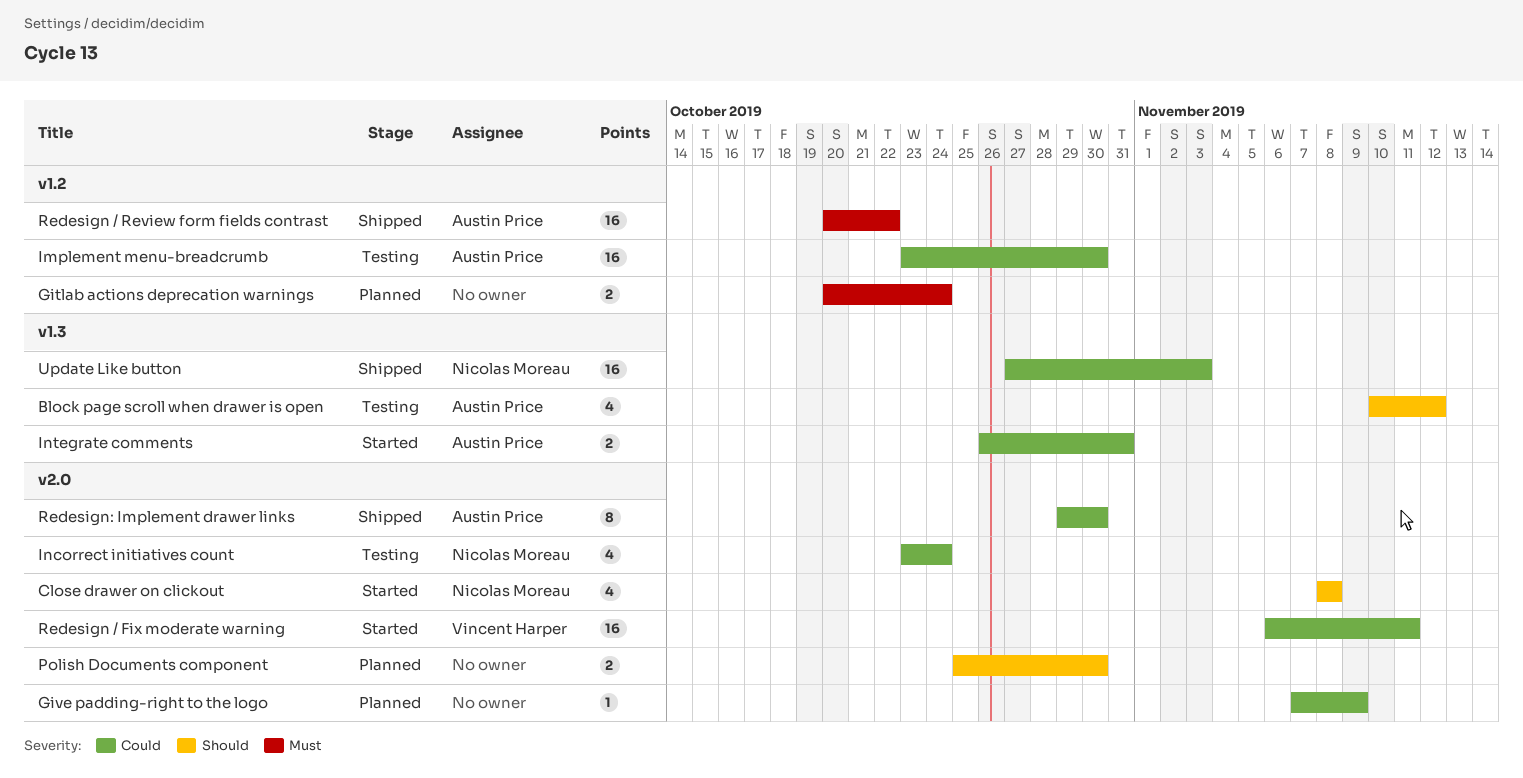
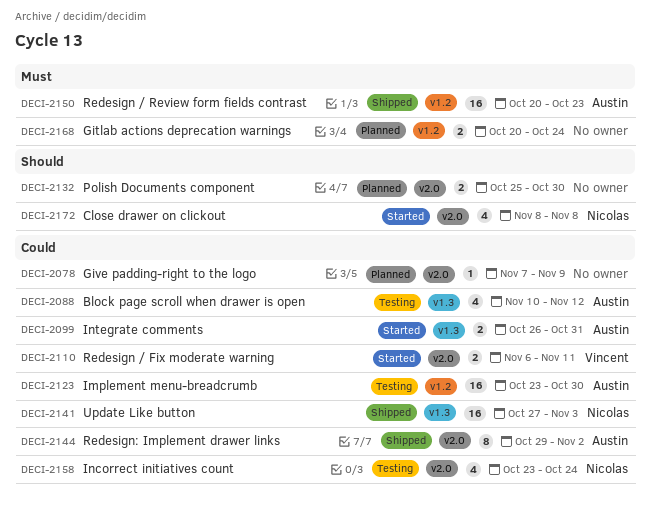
Block page scroll when drawer is open, priority: Should -> Could
Redesign / Fix moderate warning, estimate: 16 -> 2
Redesign / Review form fields contrast, due: Oct 22 -> Oct 23
Redesign: Implement drawer links, due: Oct 30 -> Nov 2

